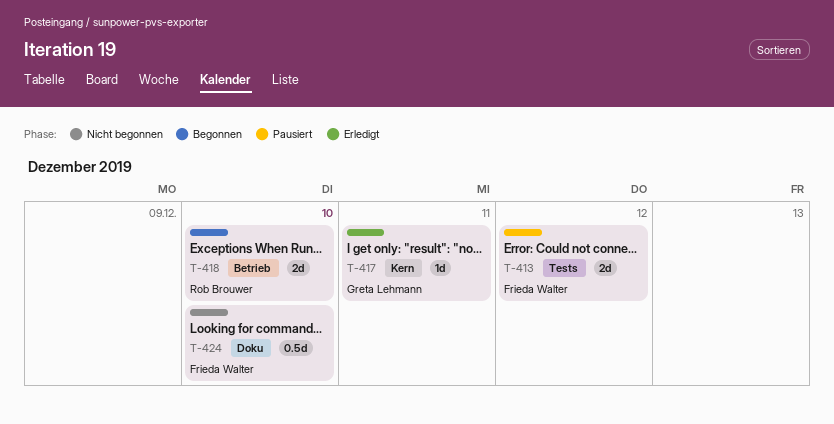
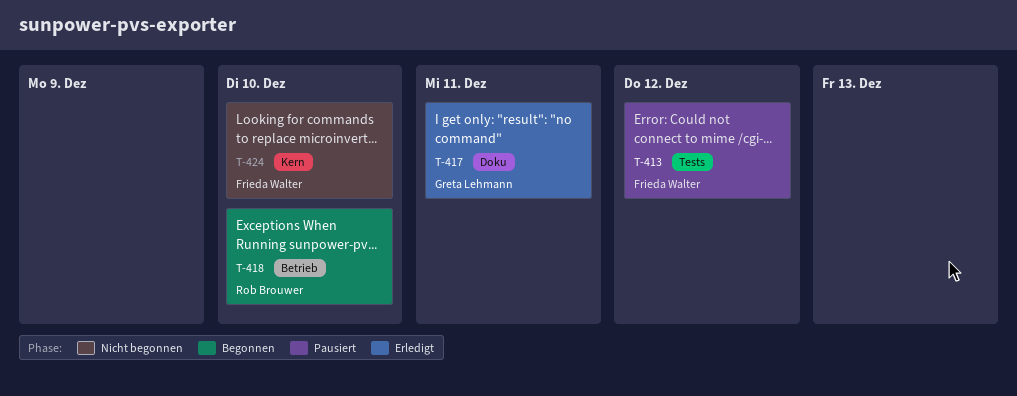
T-417, label: Kern -> Doku
T-424, label: Doku -> Kern

